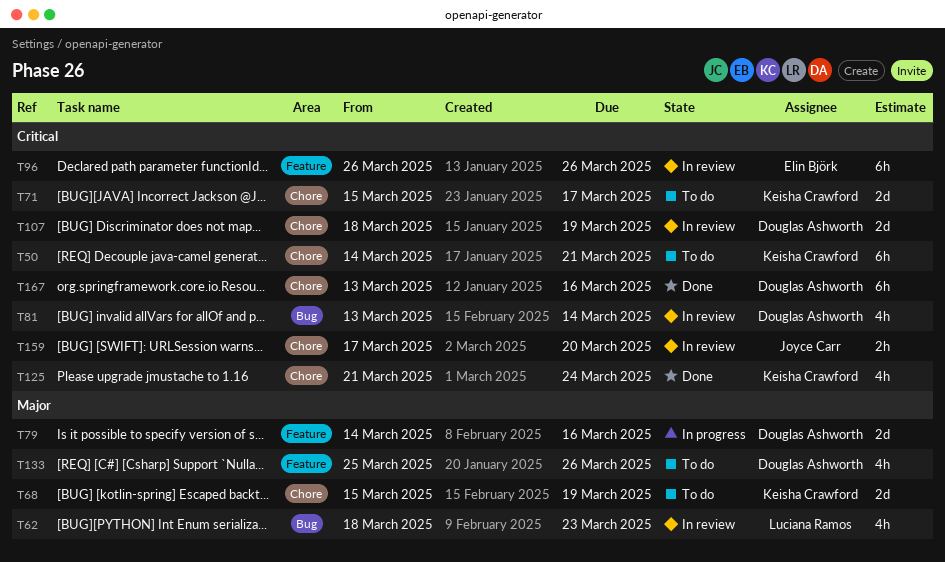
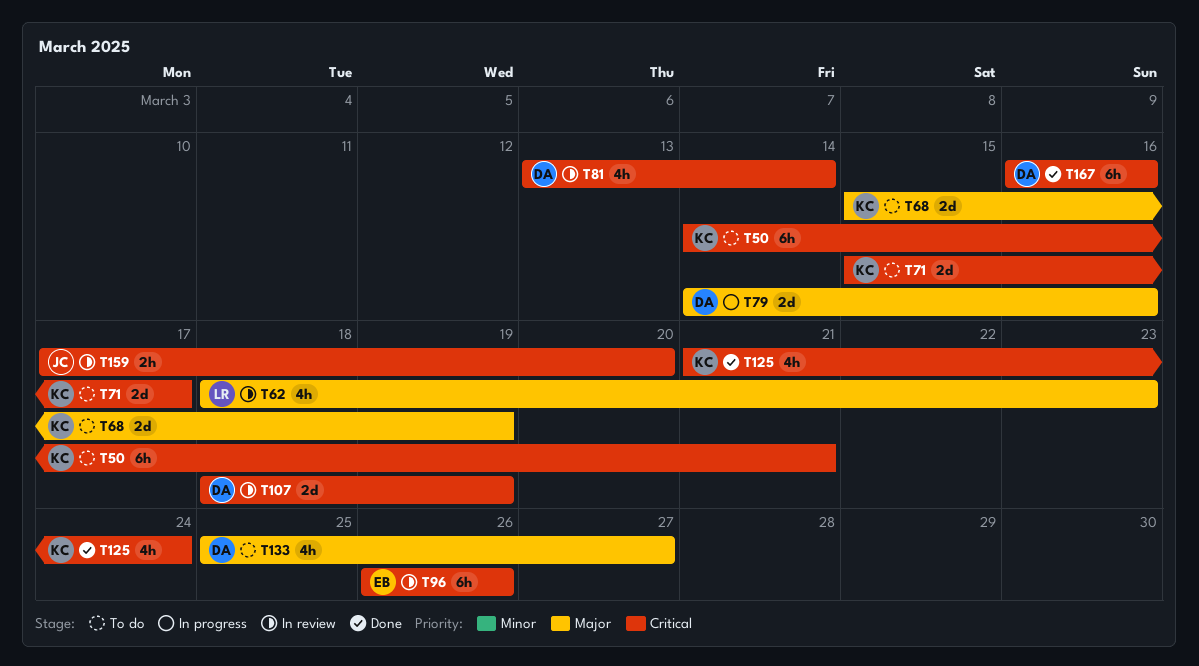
T133, due: Mar 26 -> Mar 27
T167, start: Mar 13 -> Mar 16

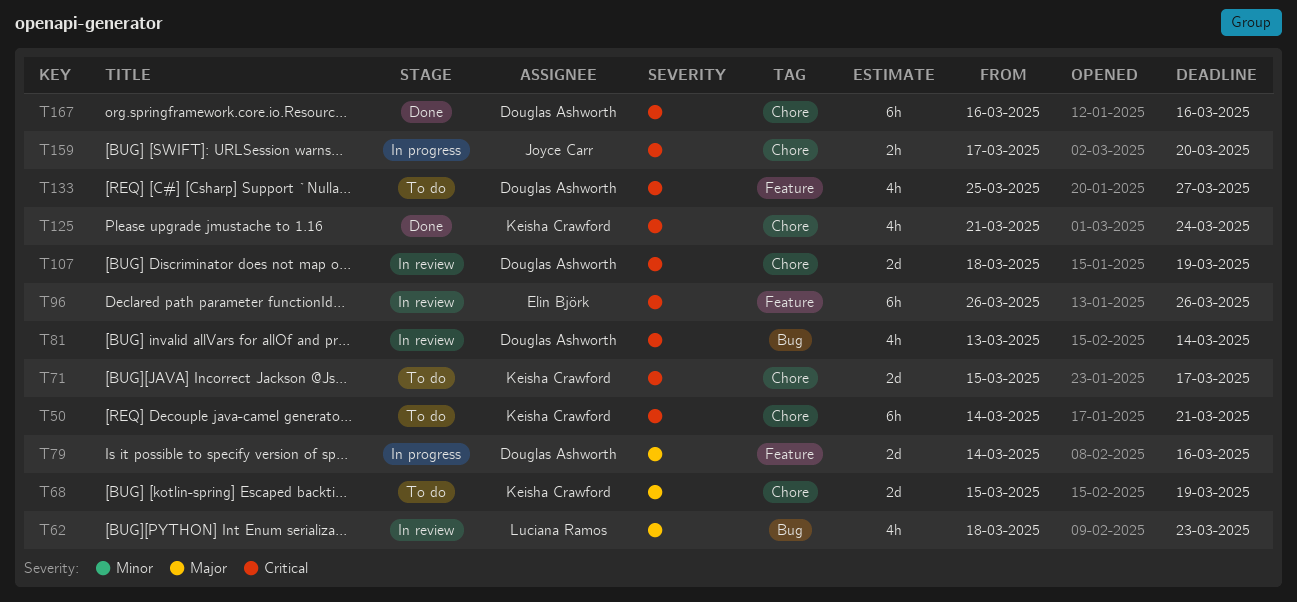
T133, priority: Major -> Critical
T159, status: In review -> In progress

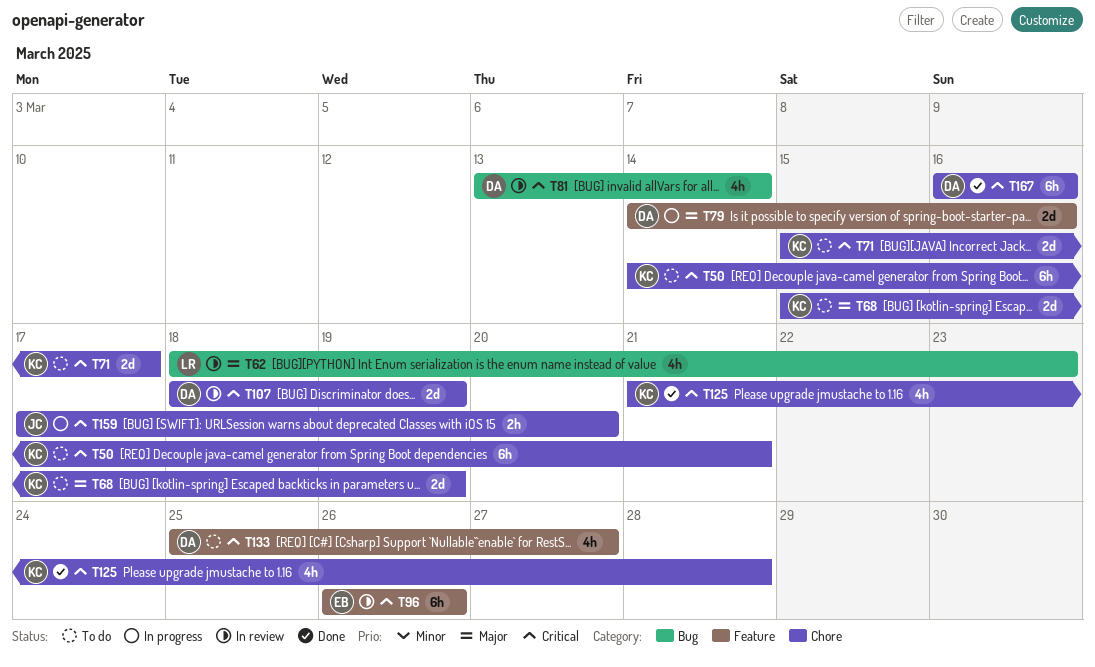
T125, due: Mar 24 -> Mar 28

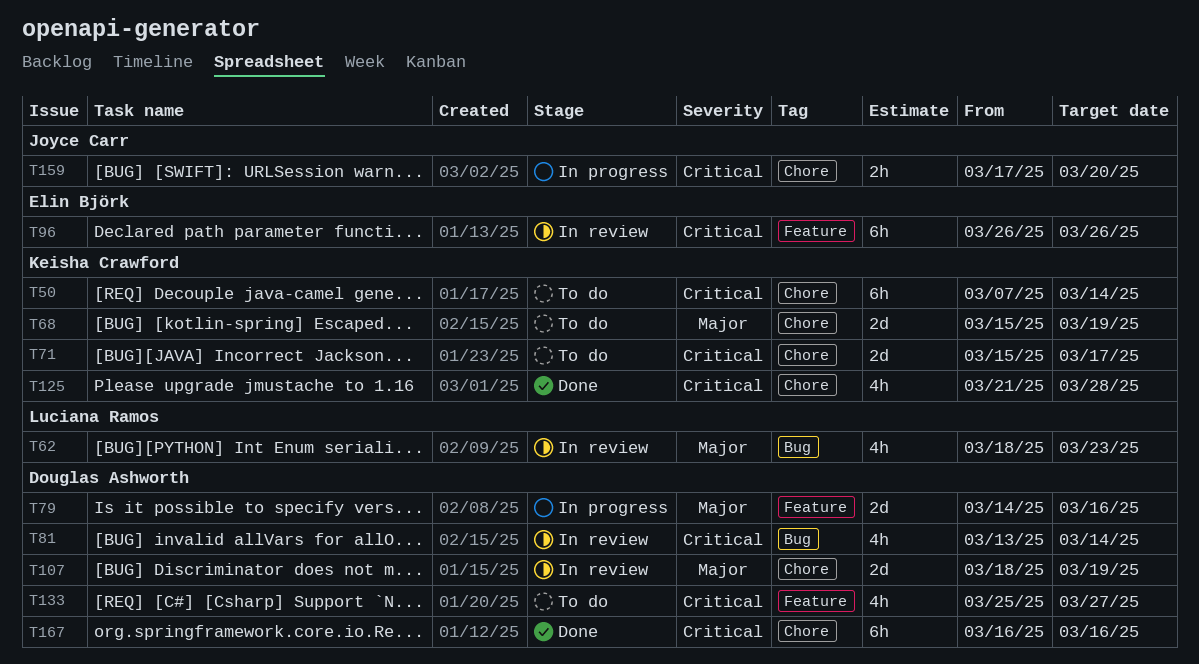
T50, start: Mar 14 -> Mar 7
T50, due: Mar 21 -> Mar 14
T107, priority: Critical -> Major

